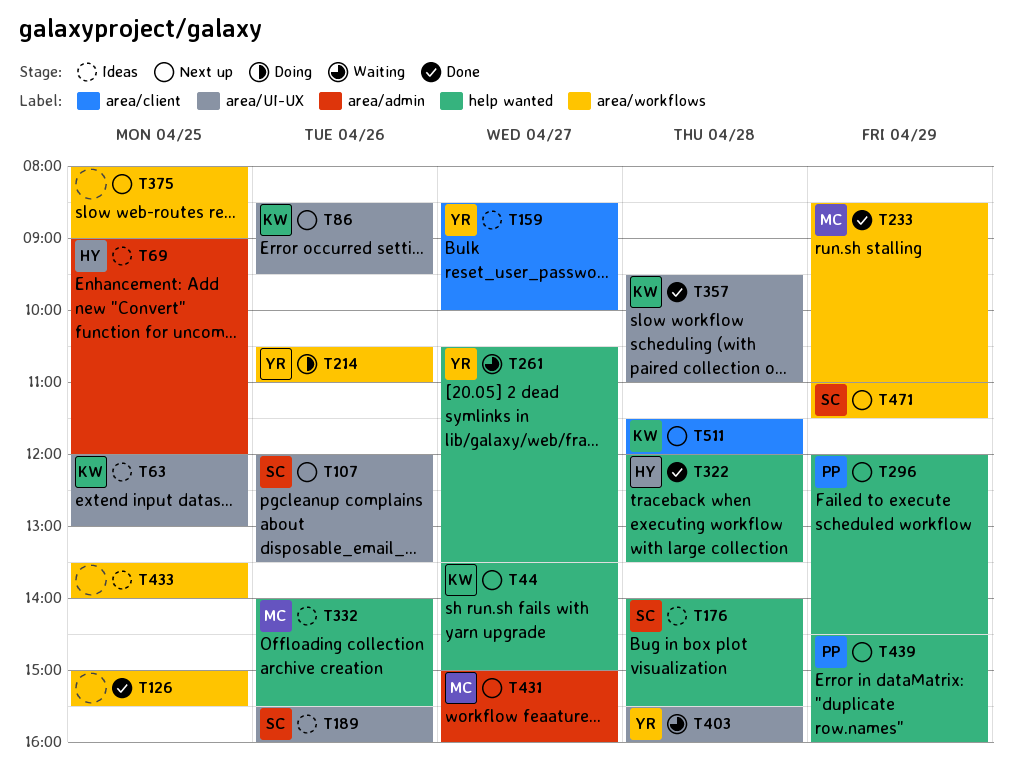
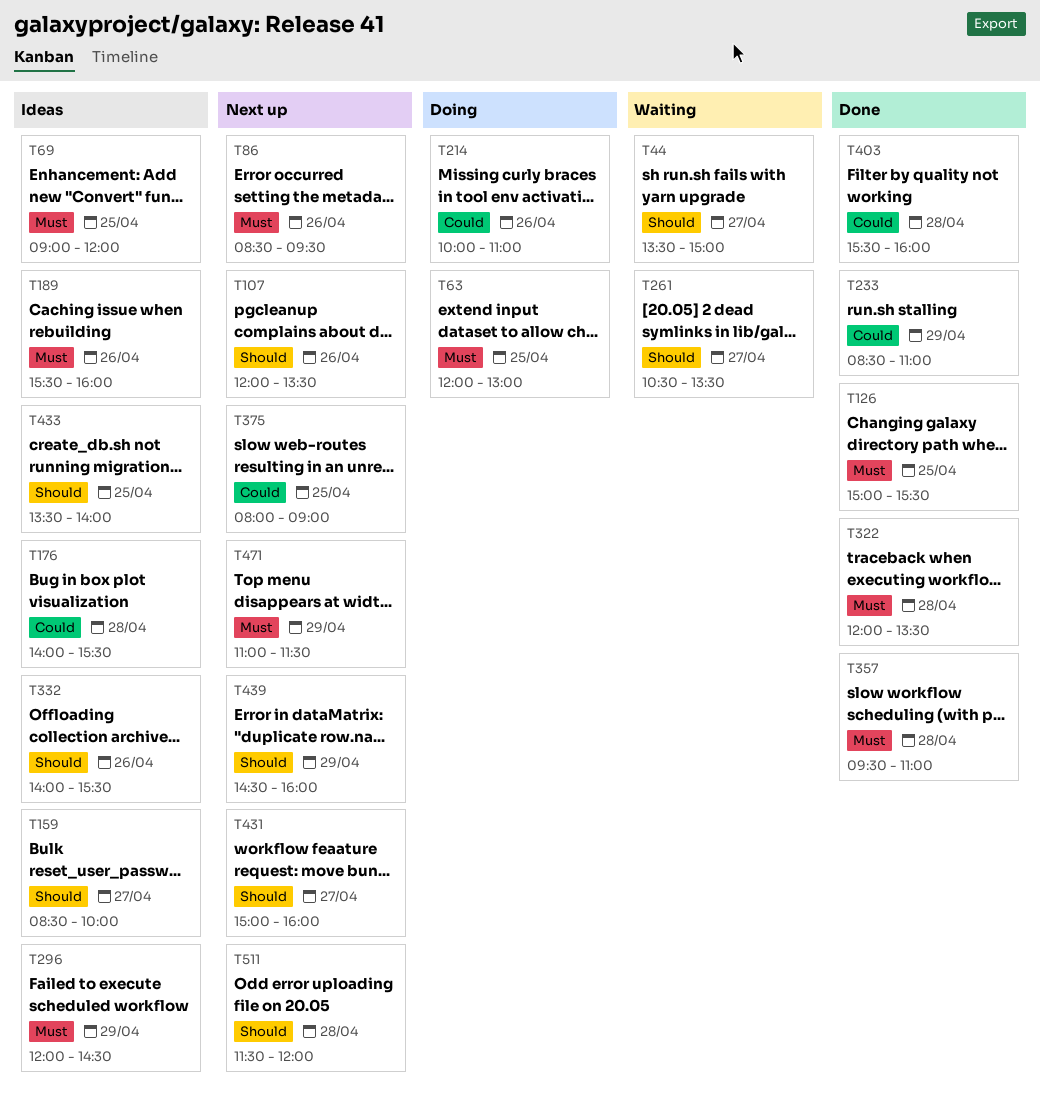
T44, status: Next up -> Waiting
T63, status: Ideas -> Doing
T214, begins: 10:30 -> 10:00
T296, status: Next up -> Ideas
T403, status: Waiting -> Done

